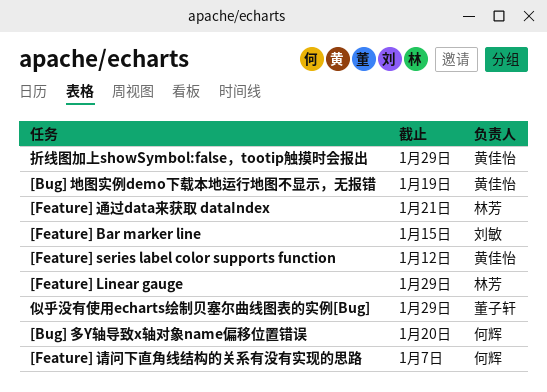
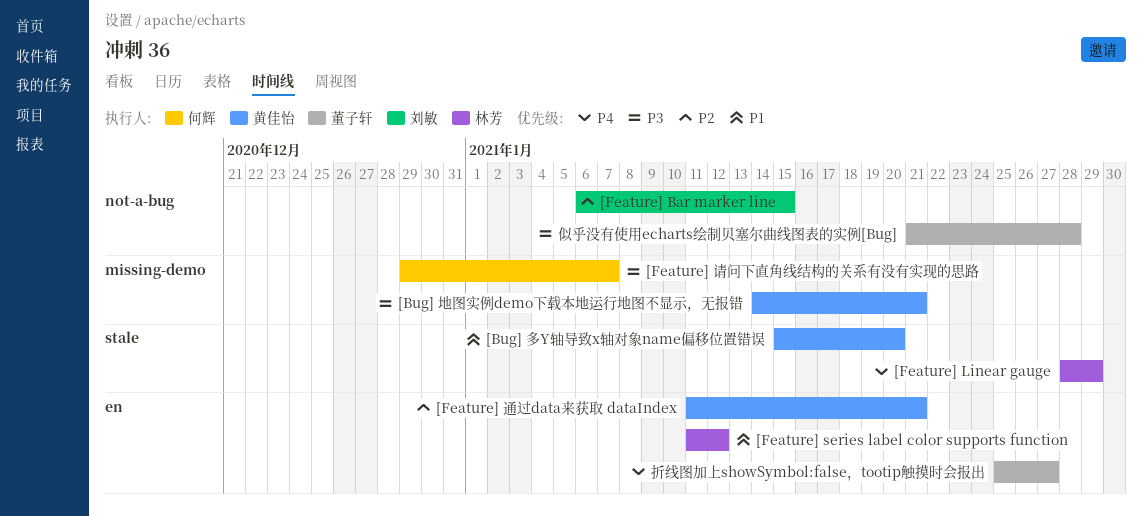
[Bug] 地图实例demo下载本地运行地图不显示，无报错, due: Jan 19 -> Jan 21
[Bug] 多Y轴导致x轴对象name偏移位置错误, owner: 何辉 -> 黄佳怡
[Feature] series label color supports function, owner: 黄佳怡 -> 林芳
[Feature] 通过data来获取 dataIndex, owner: 林芳 -> 黄佳怡
似乎没有使用echarts绘制贝塞尔曲线图表的实例[Bug], due: Jan 29 -> Jan 28
折线图加上showSymbol:false，tootip触摸时会报出, owner: 黄佳怡 -> 董子轩
折线图加上showSymbol:false，tootip触摸时会报出, due: Jan 29 -> Jan 27

